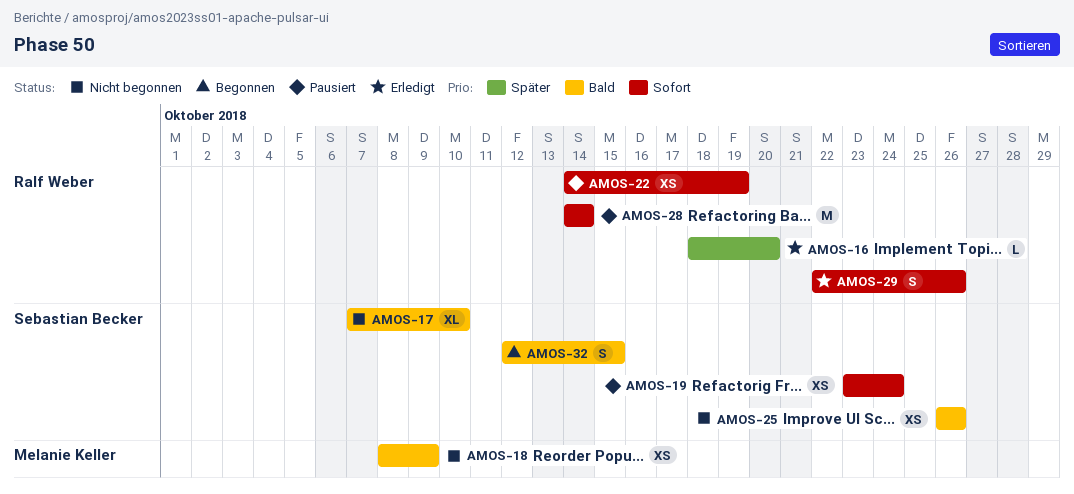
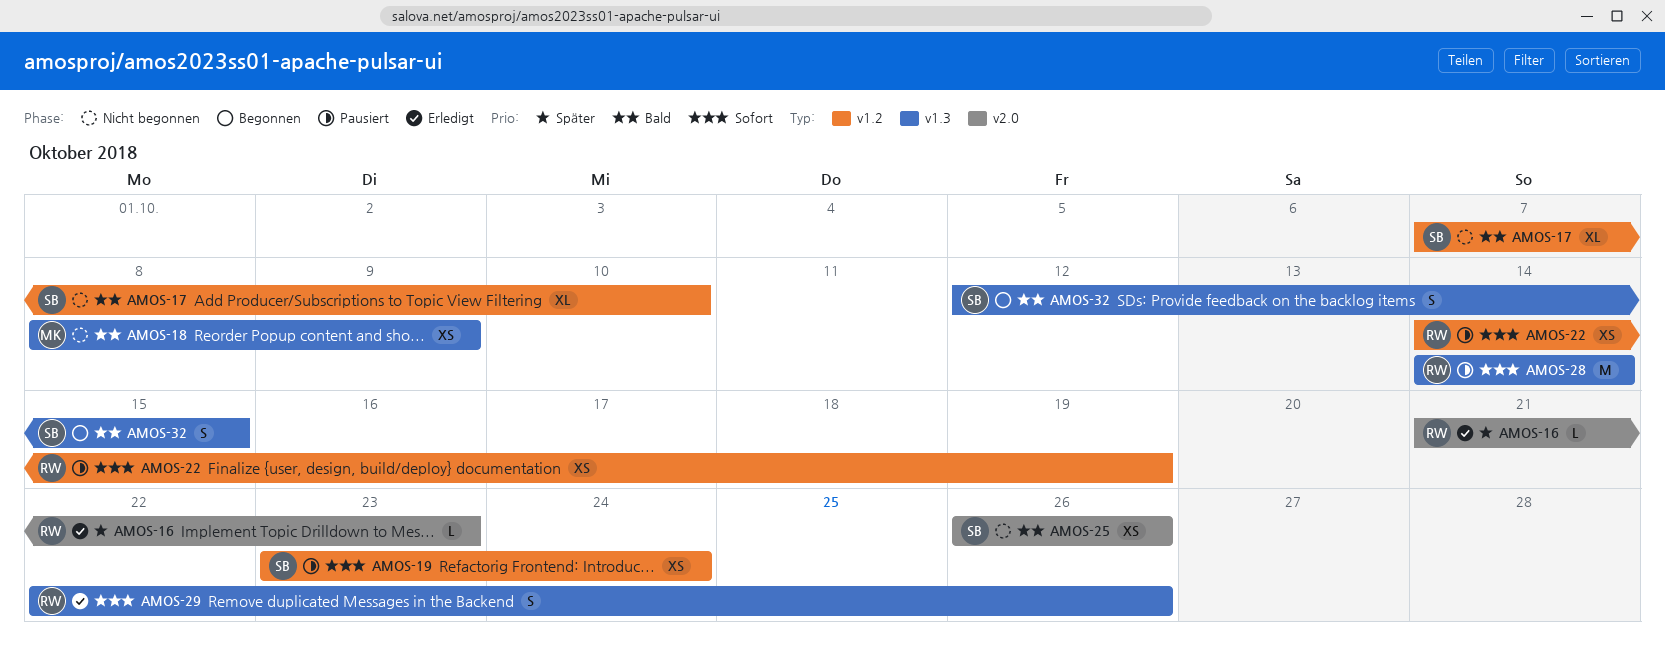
AMOS-16, start: Oct 18 -> Oct 21
AMOS-16, due: Oct 20 -> Oct 23

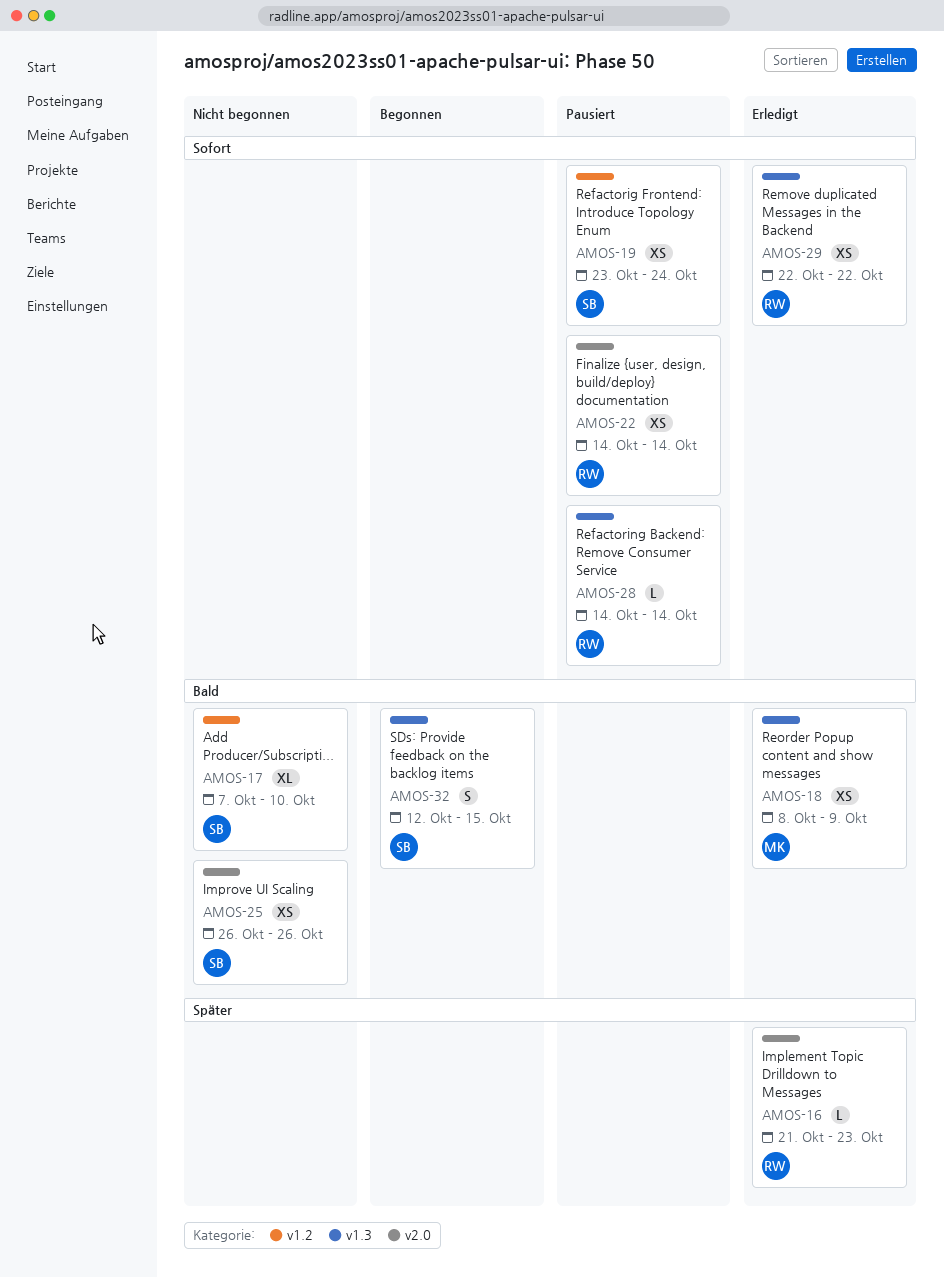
AMOS-18, status: Nicht begonnen -> Erledigt
AMOS-22, label: v1.2 -> v2.0
AMOS-22, due: Oct 19 -> Oct 14
AMOS-28, estimate: M -> L
AMOS-29, estimate: S -> XS
AMOS-29, due: Oct 26 -> Oct 22

